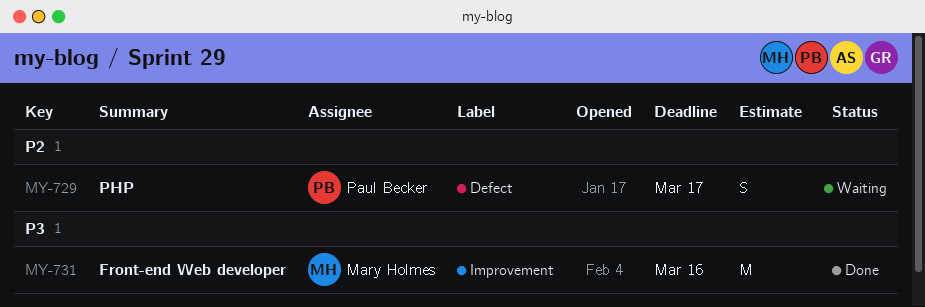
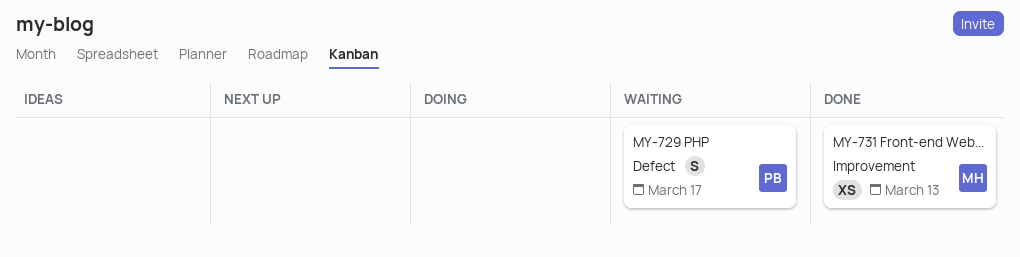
MY-731, estimate: M -> XS
MY-731, due: Mar 16 -> Mar 13

